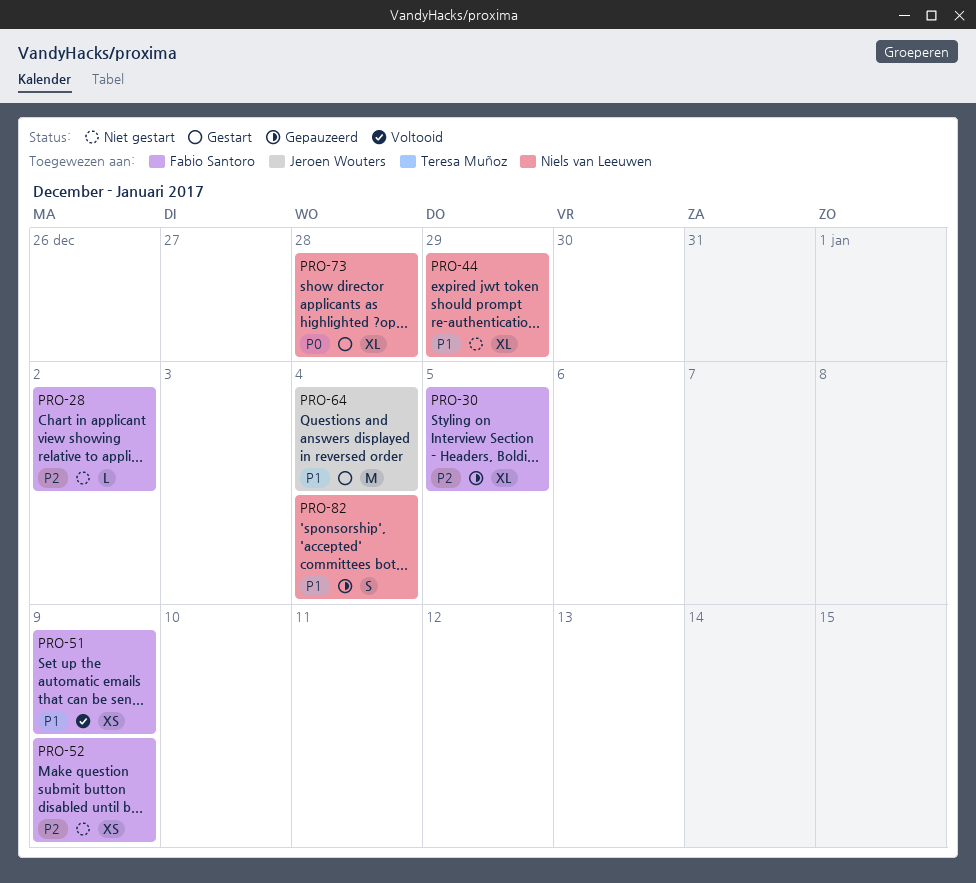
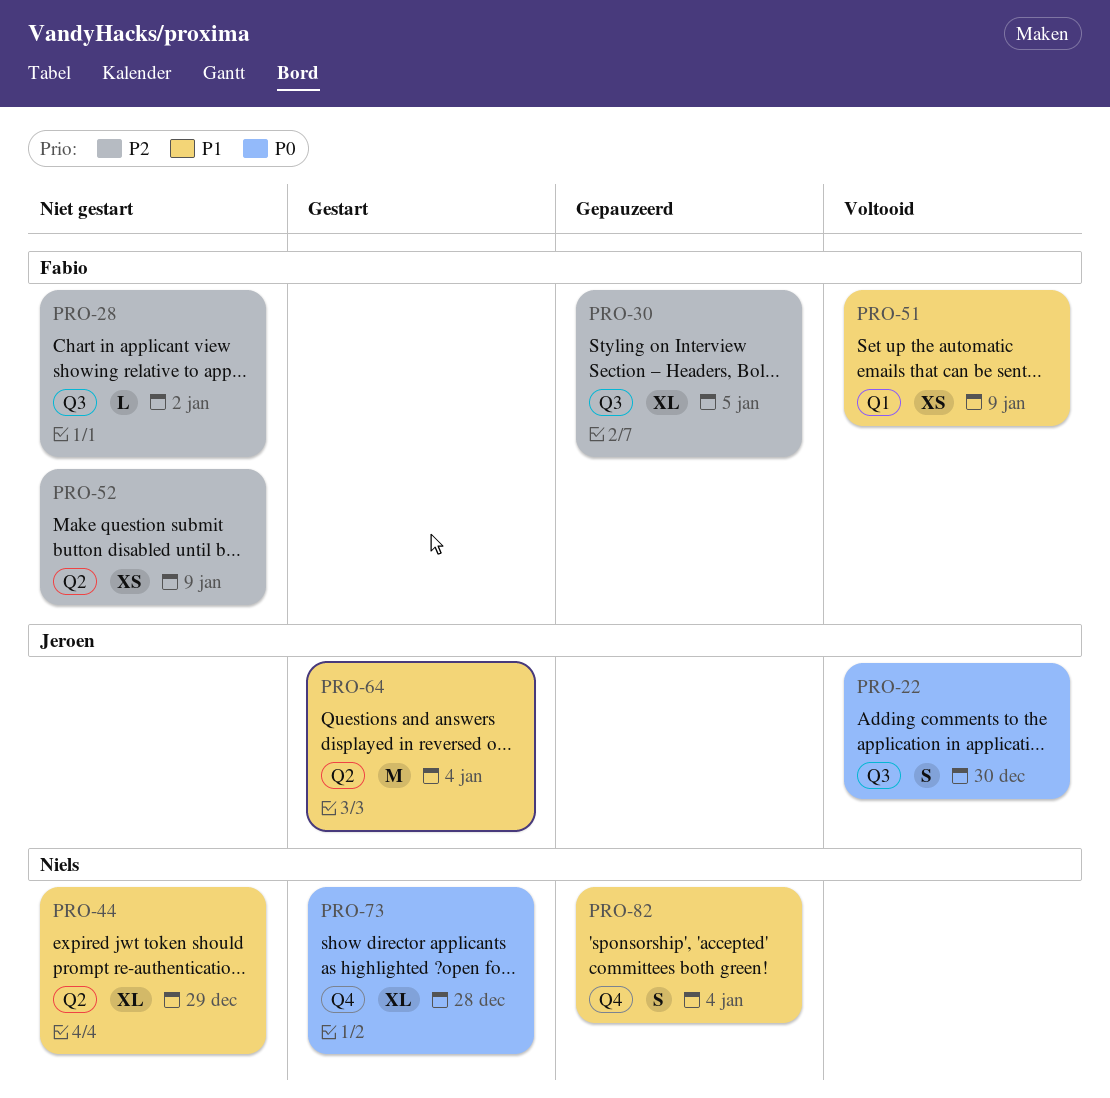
PRO-22: none -> present

